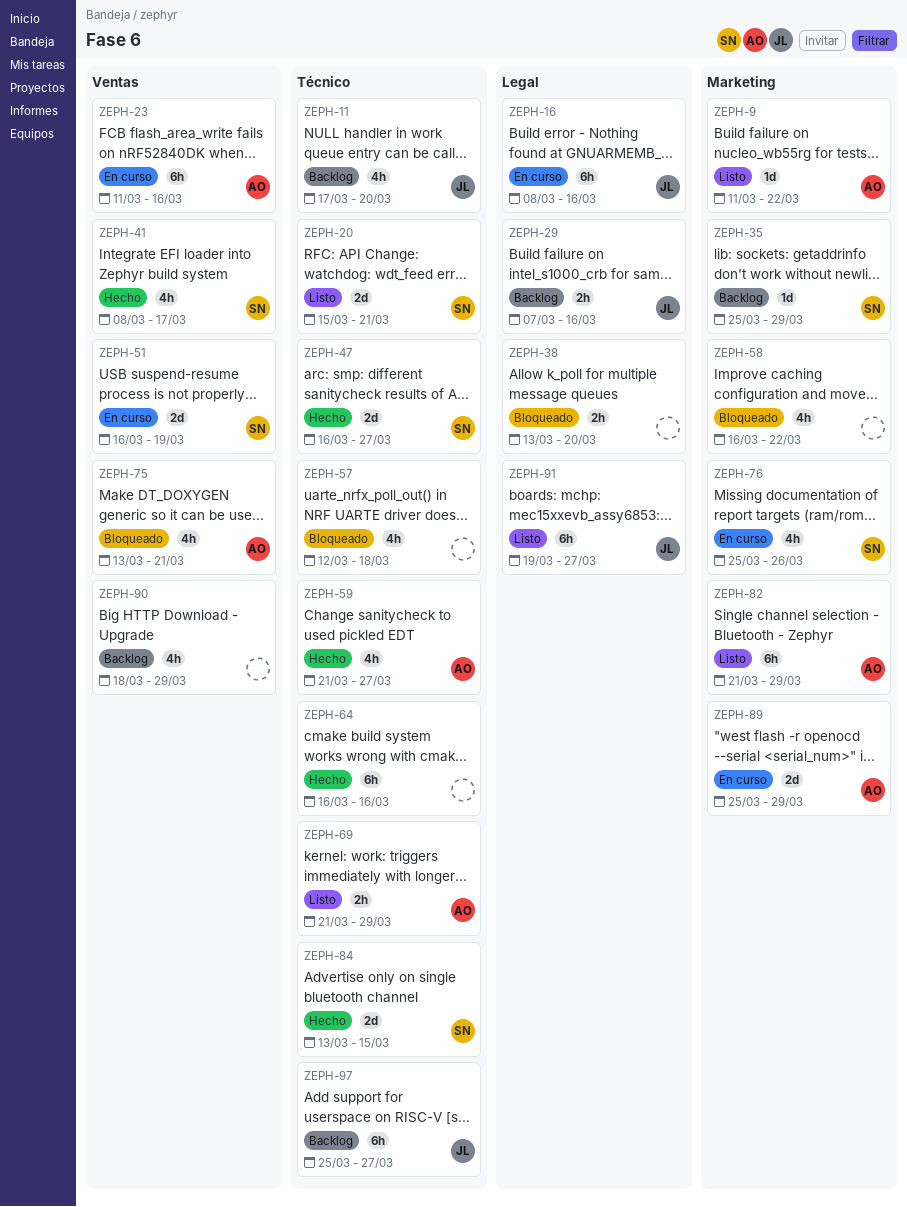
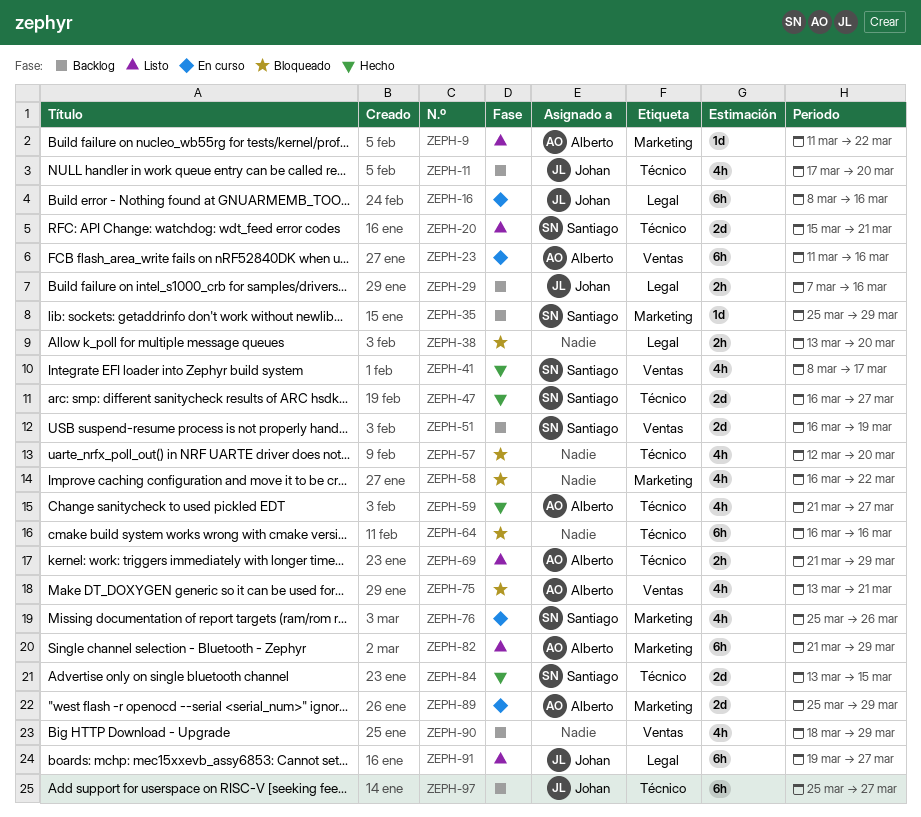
ZEPH-51, status: En curso -> Backlog
ZEPH-57, due: Mar 18 -> Mar 20
ZEPH-64, status: Hecho -> Bloqueado

